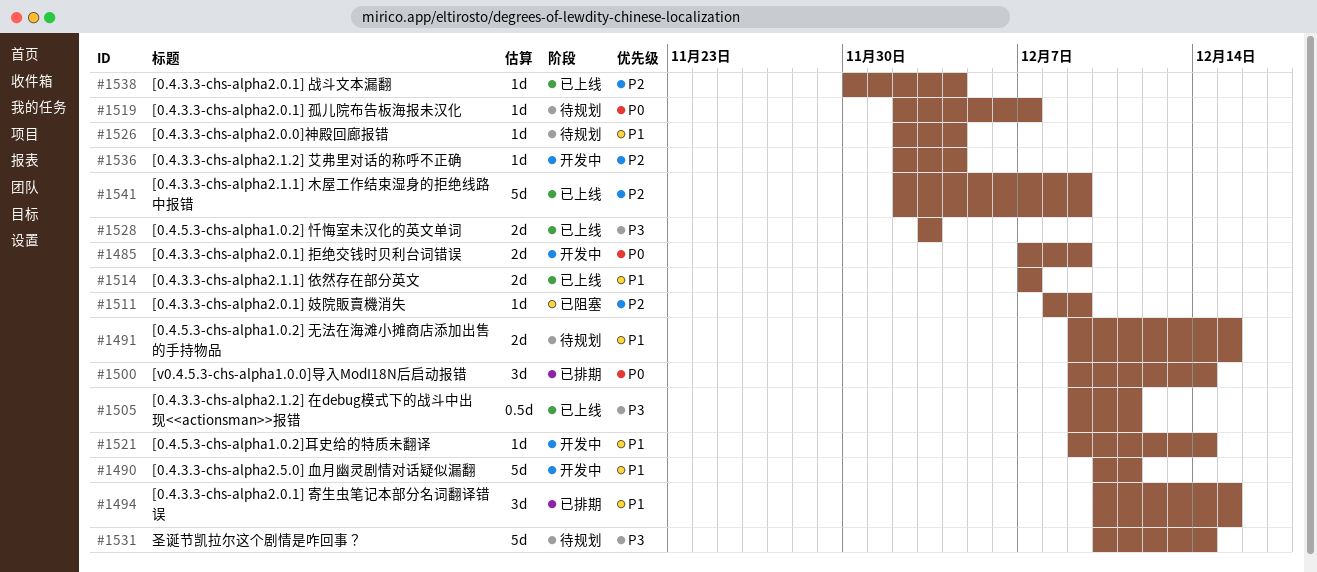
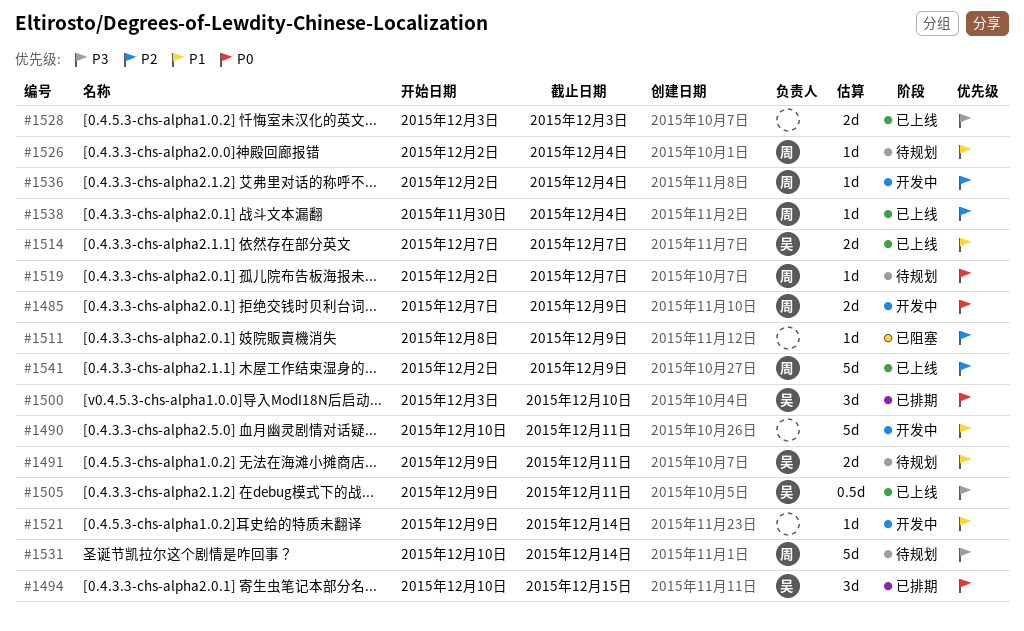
#1491, due: Dec 15 -> Dec 11
#1494, priority: P1 -> P0
#1500, start: Dec 9 -> Dec 3
#1500, due: Dec 14 -> Dec 10

